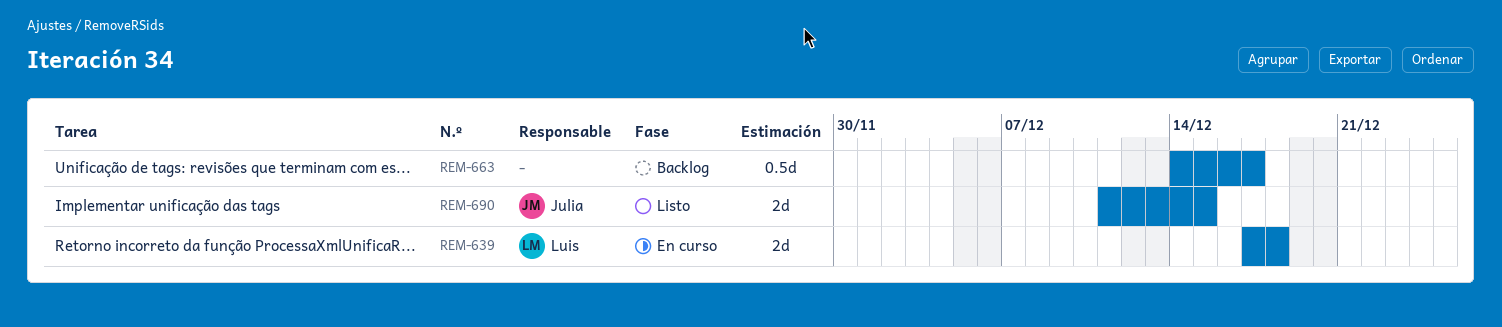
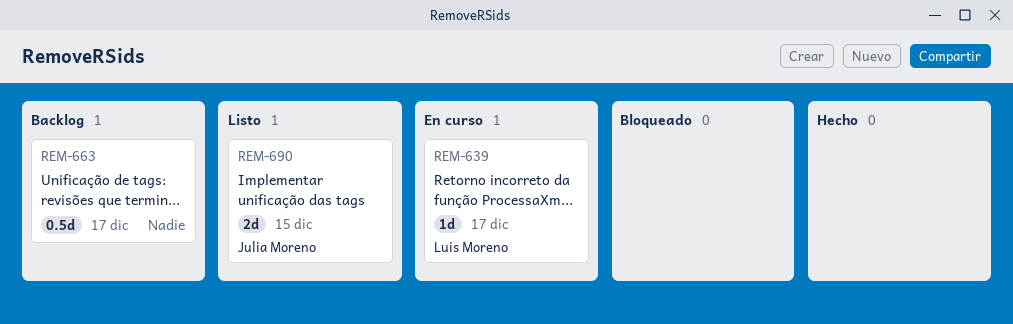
REM-639, estimate: 2d -> 1d
REM-639, due: Dec 18 -> Dec 17

